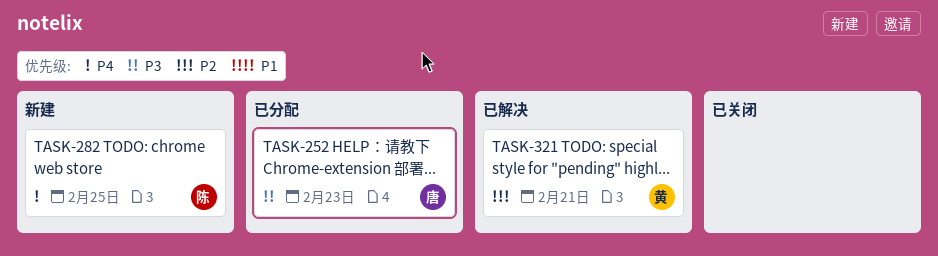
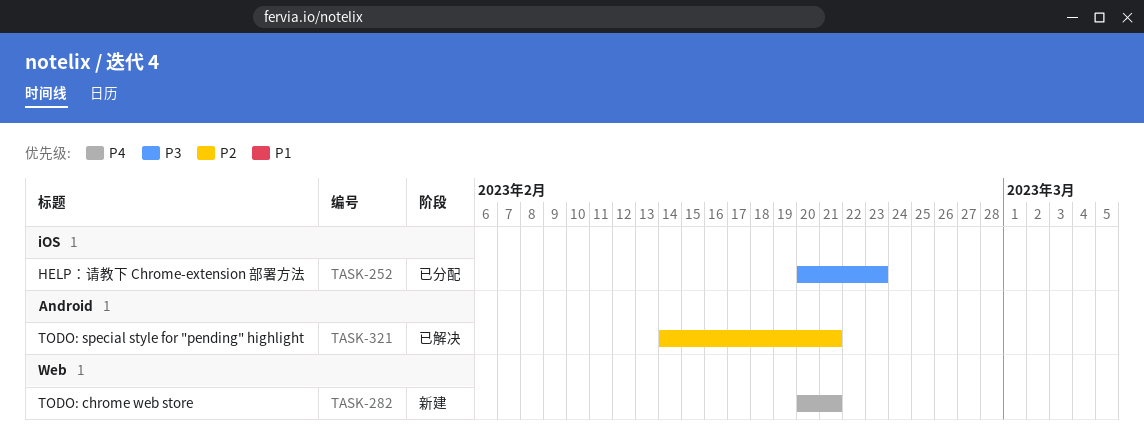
TASK-282, due: Feb 25 -> Feb 21

